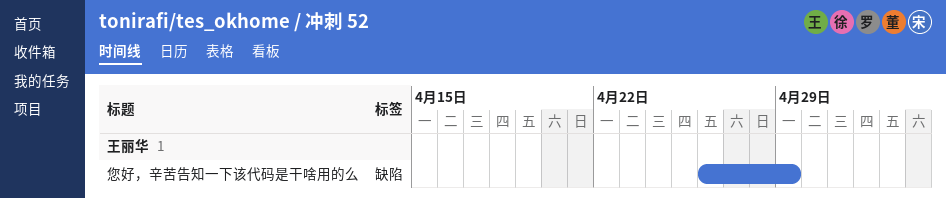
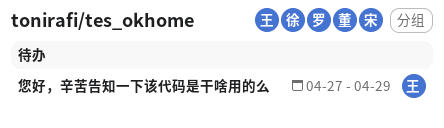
您好，辛苦告知一下该代码是干啥用的么, start: Apr 26 -> Apr 27

